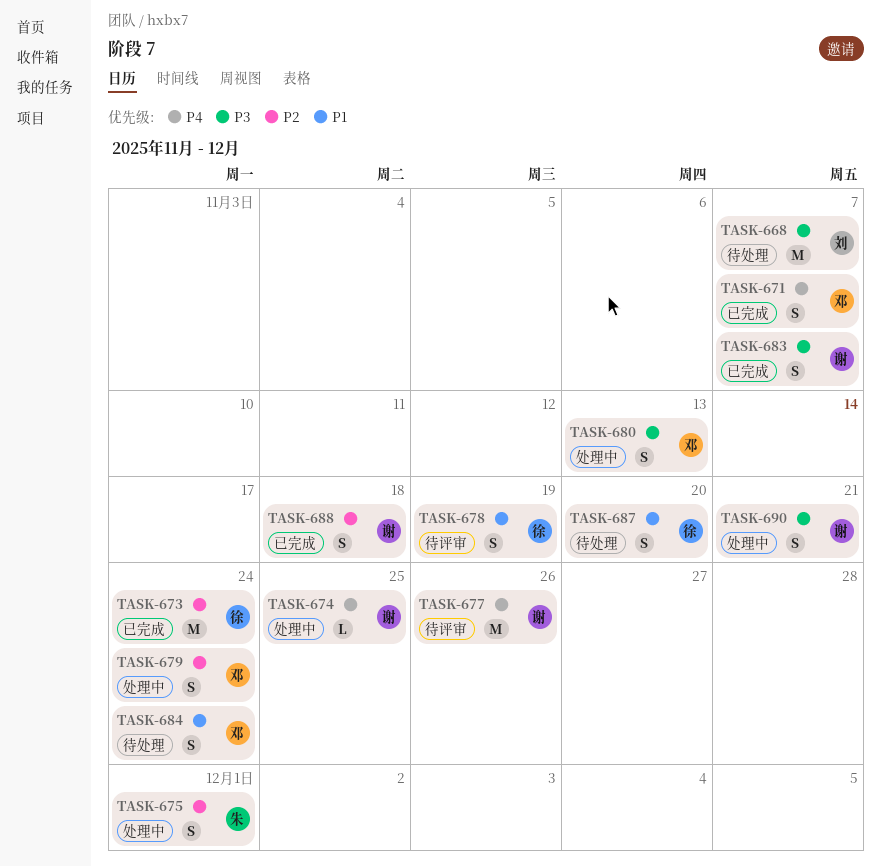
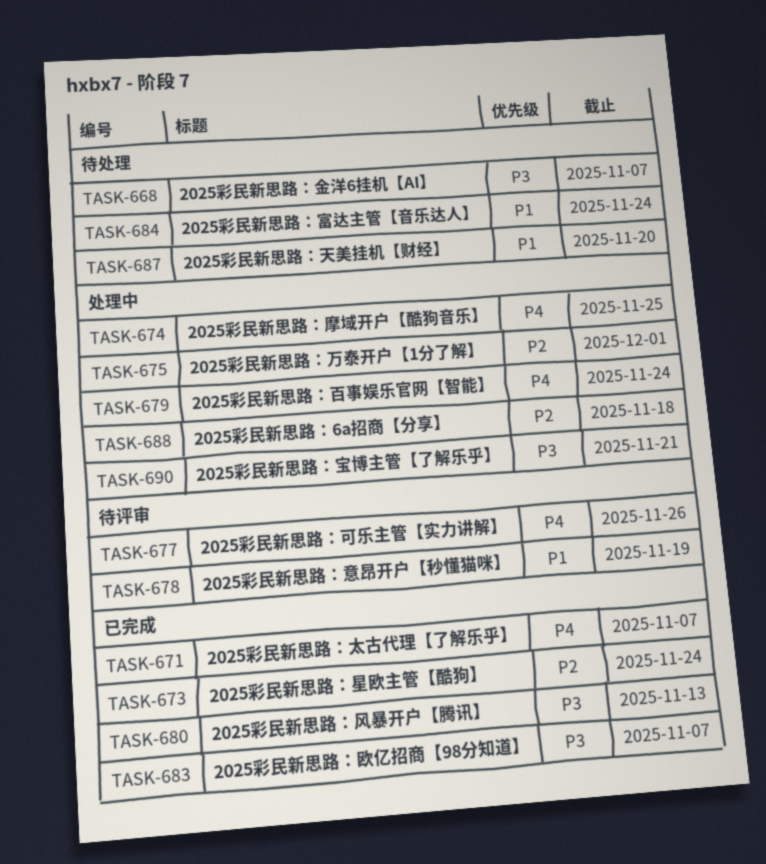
TASK-679, priority: P2 -> P4
TASK-680, status: 处理中 -> 已完成
TASK-688, status: 已完成 -> 处理中

